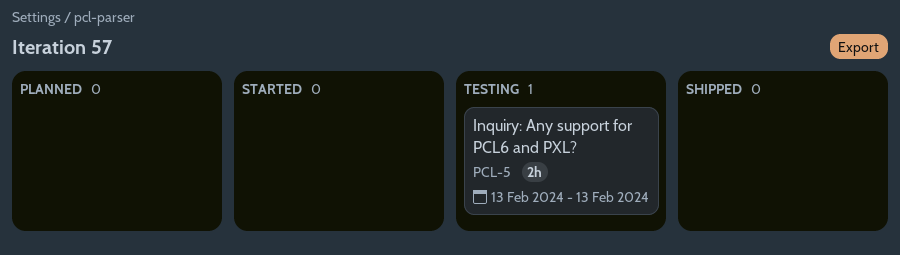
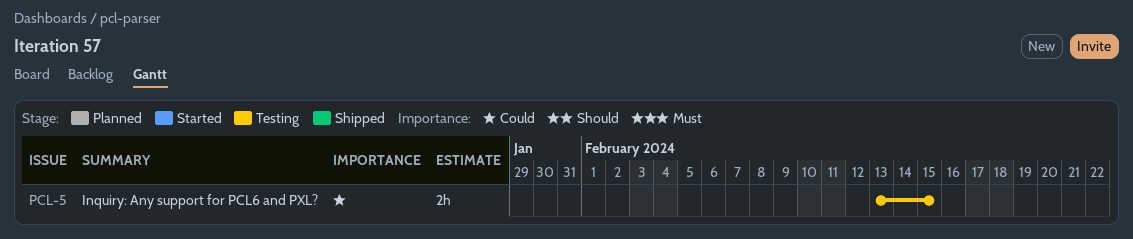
PCL-5, due: Feb 13 -> Feb 15

